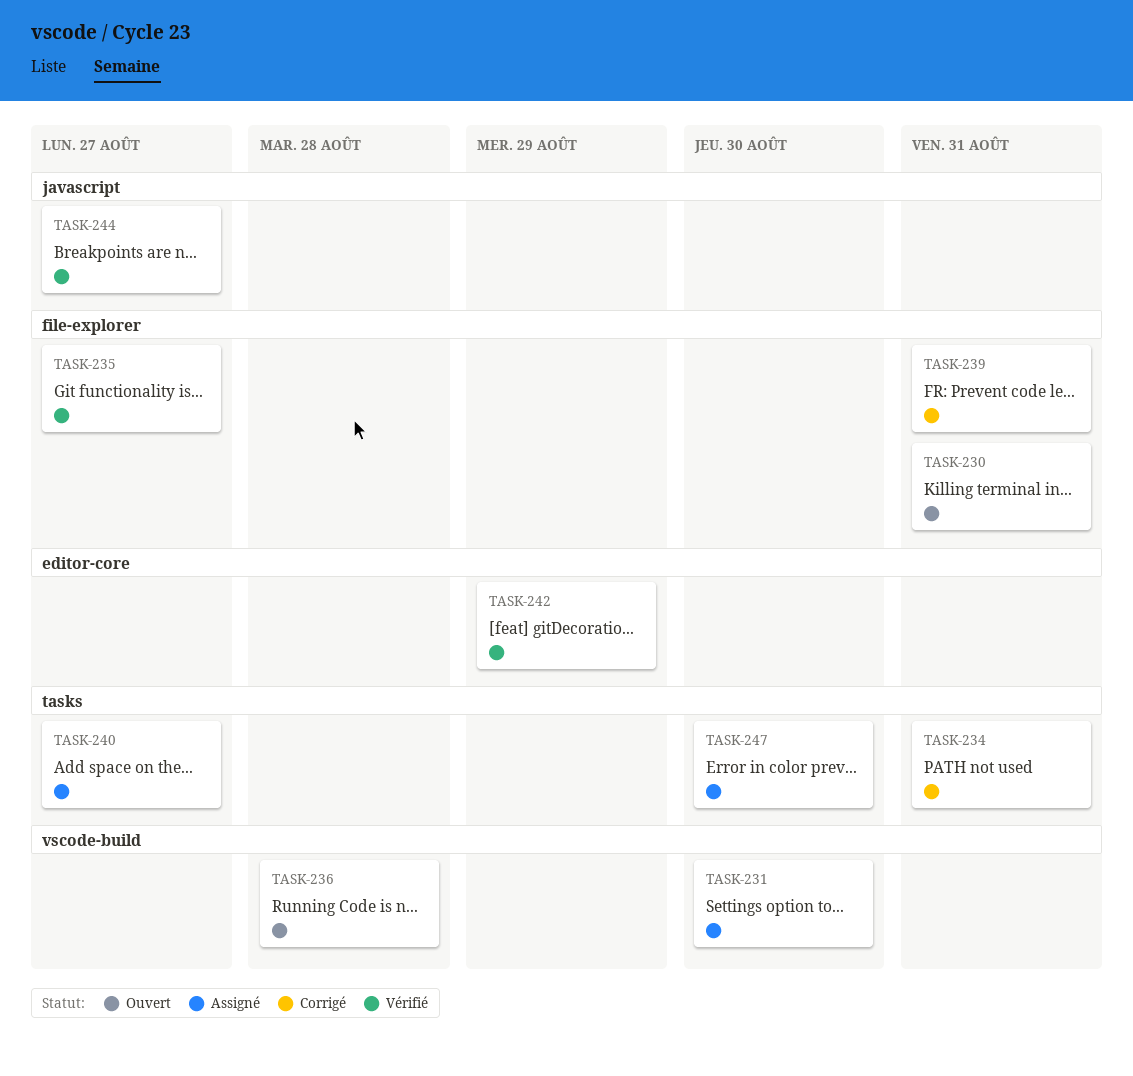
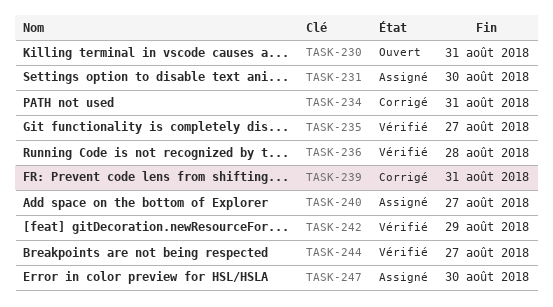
TASK-236, status: Ouvert -> Vérifié

